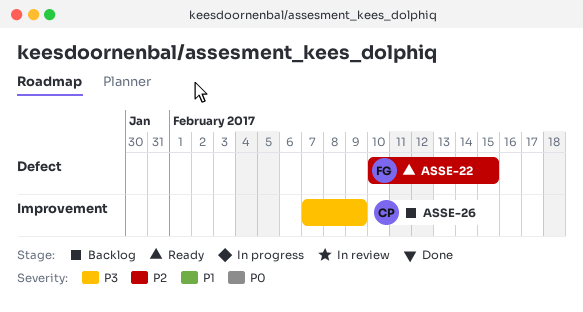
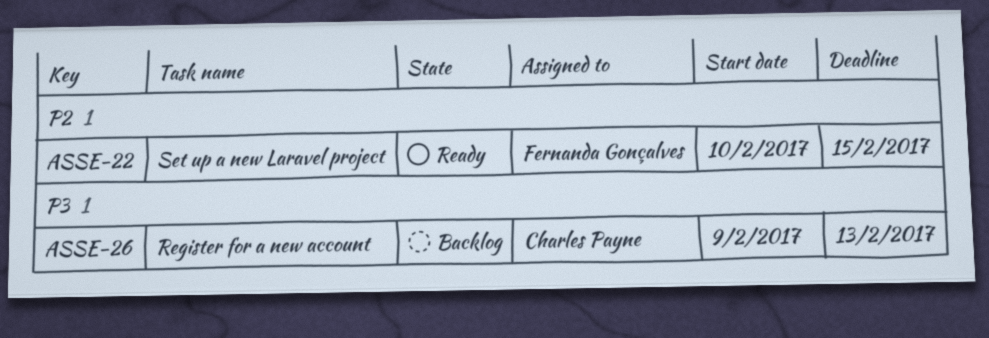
ASSE-26, start: Feb 7 -> Feb 9
ASSE-26, due: Feb 9 -> Feb 13

